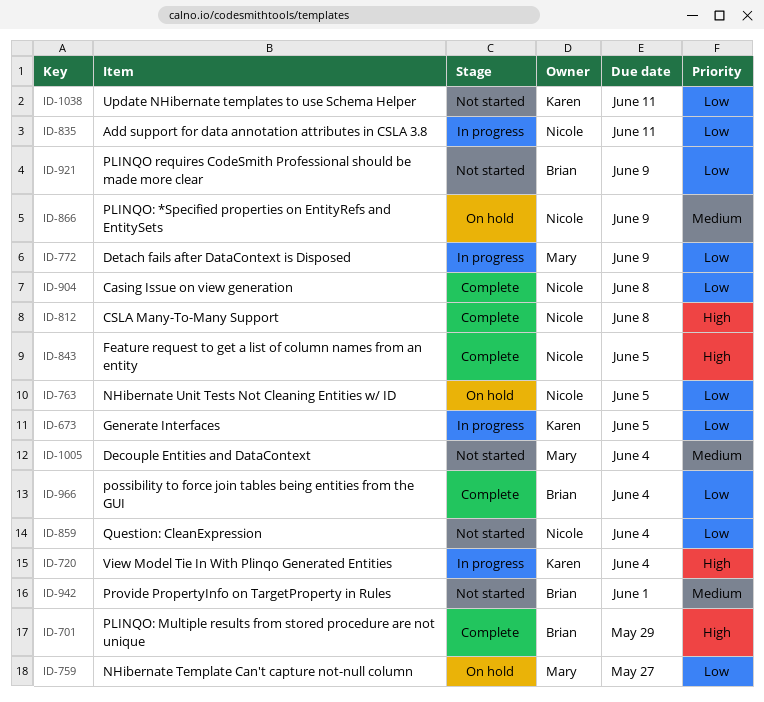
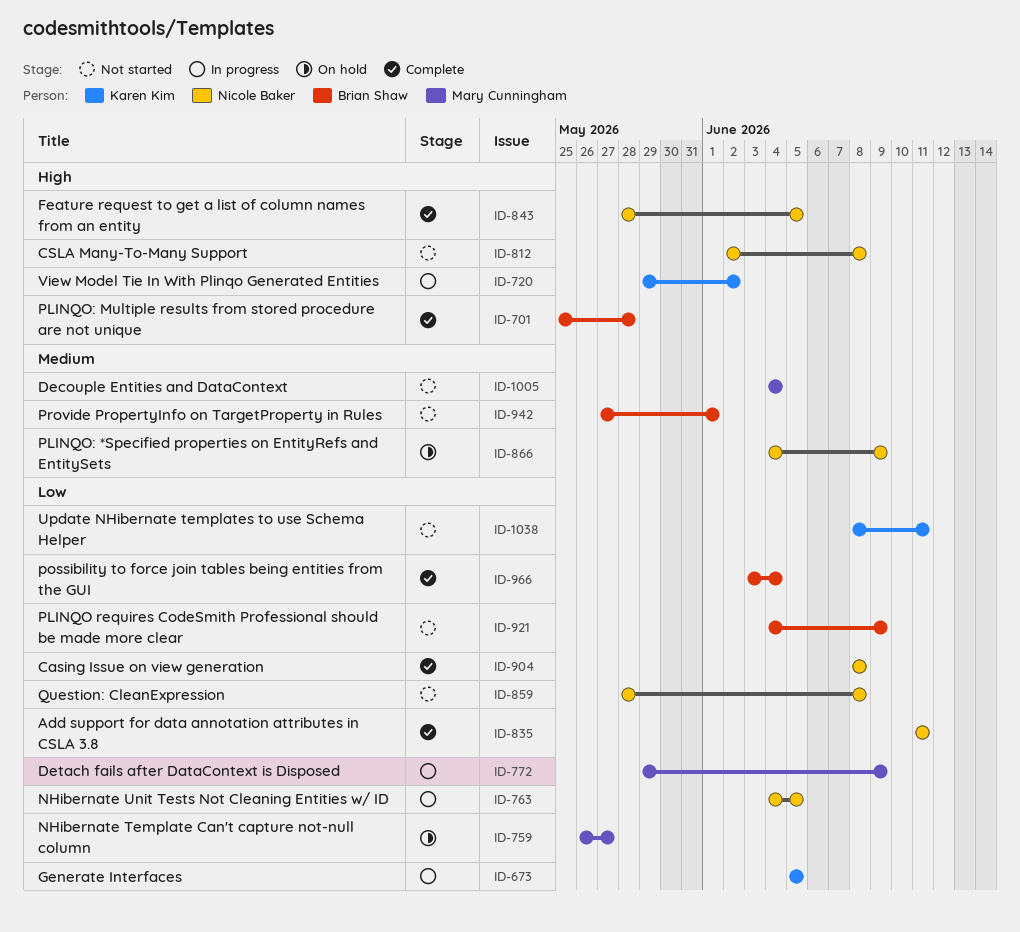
ID-701, due: May 29 -> May 28
ID-720, due: Jun 4 -> Jun 2
ID-763, status: On hold -> In progress
ID-812, status: Complete -> Not started
ID-835, status: In progress -> Complete
ID-859, due: Jun 4 -> Jun 8

